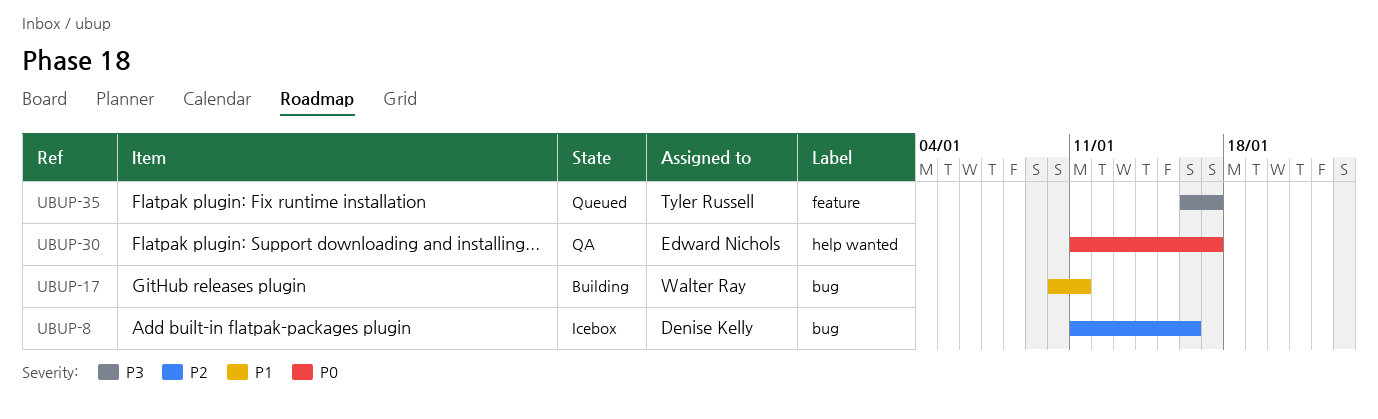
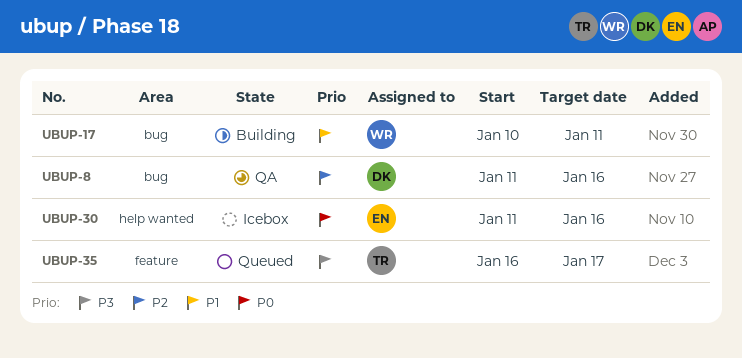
UBUP-8, status: Icebox -> QA
UBUP-30, status: QA -> Icebox
UBUP-30, due: Jan 17 -> Jan 16

